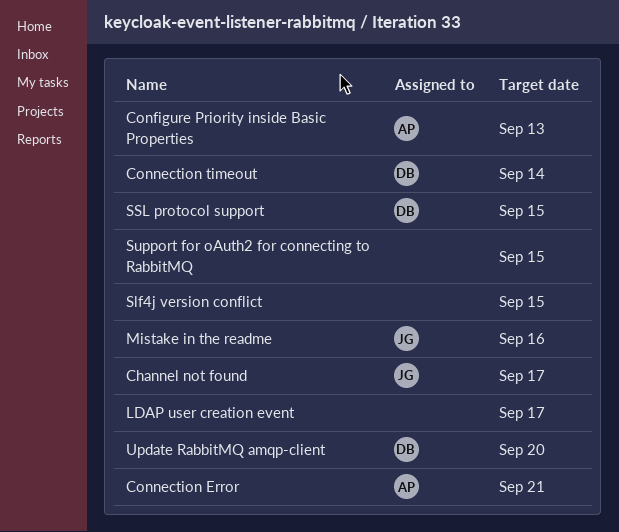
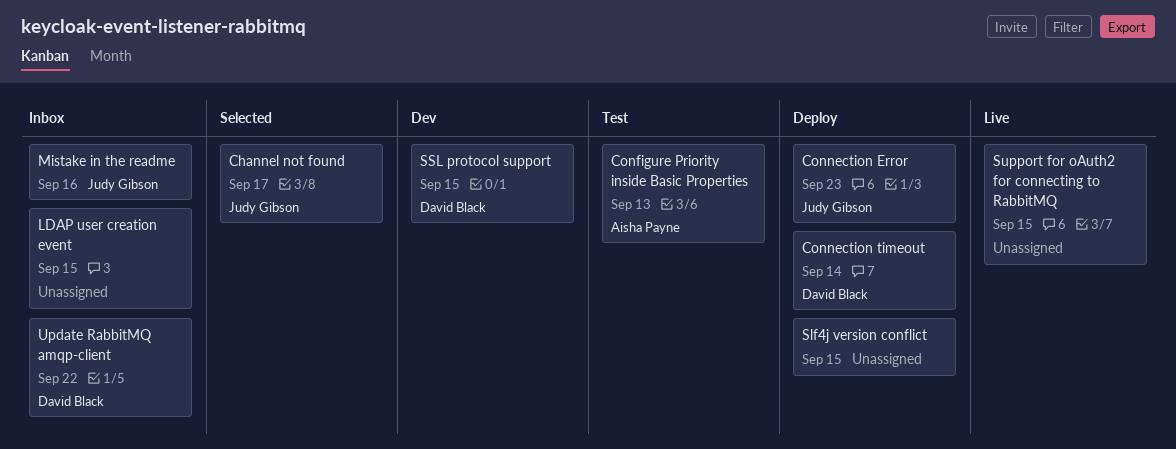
Connection Error, owner: Aisha Payne -> Judy Gibson
Connection Error, due: Sep 21 -> Sep 23
LDAP user creation event, due: Sep 17 -> Sep 15
Update RabbitMQ amqp-client, due: Sep 20 -> Sep 22

